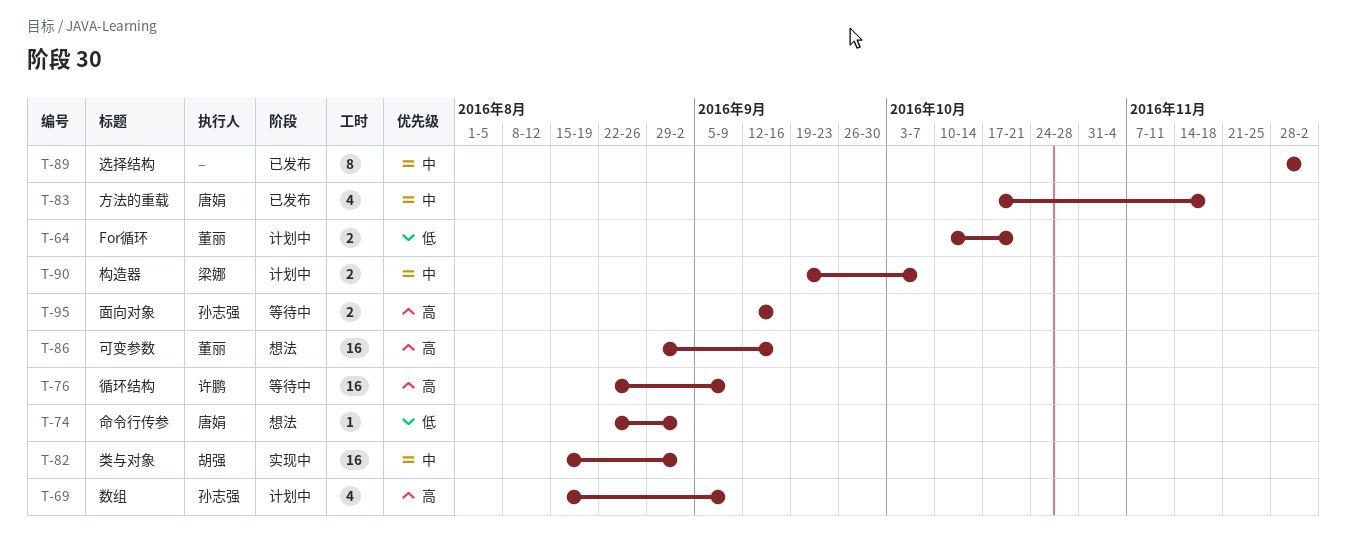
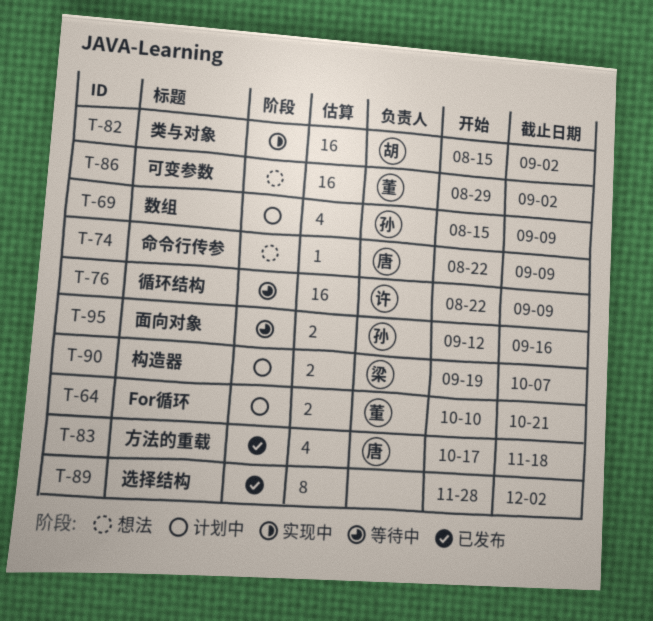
T-74, due: Sep 2 -> Sep 9
T-86, due: Sep 16 -> Sep 2

